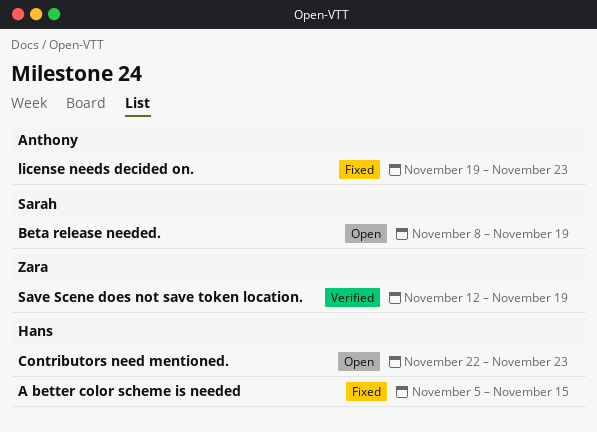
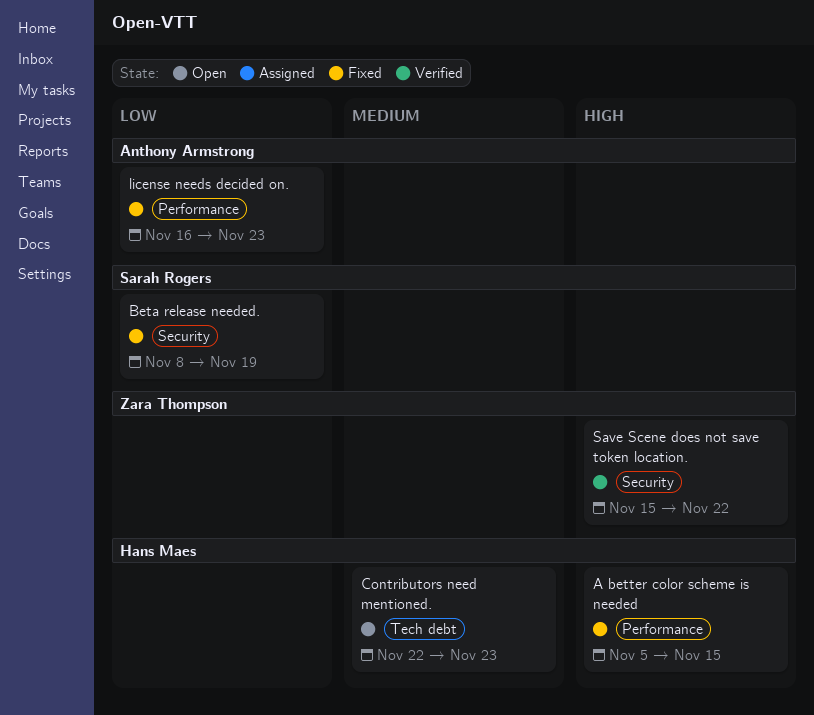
Beta release needed., status: Open -> Fixed
license needs decided on., start: Nov 19 -> Nov 16
Save Scene does not save token location., start: Nov 12 -> Nov 15
Save Scene does not save token location., due: Nov 19 -> Nov 22

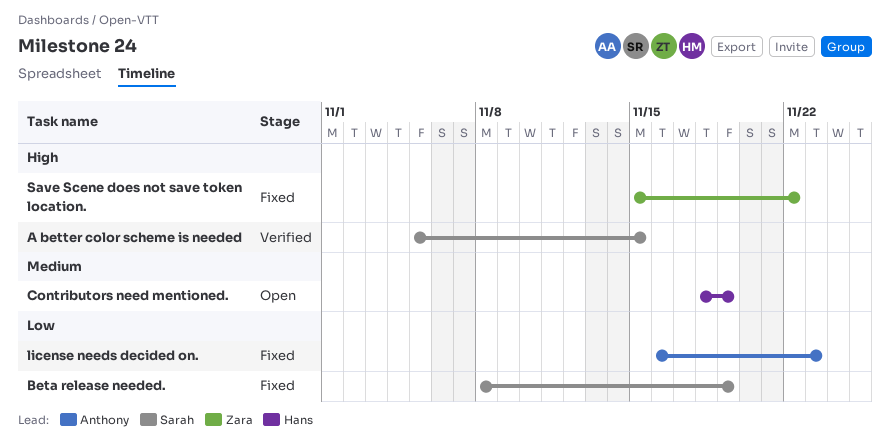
A better color scheme is needed, status: Fixed -> Verified
A better color scheme is needed, owner: Hans Maes -> Sarah Rogers
Contributors need mentioned., start: Nov 22 -> Nov 18
Contributors need mentioned., due: Nov 23 -> Nov 19
Save Scene does not save token location., status: Verified -> Fixed

